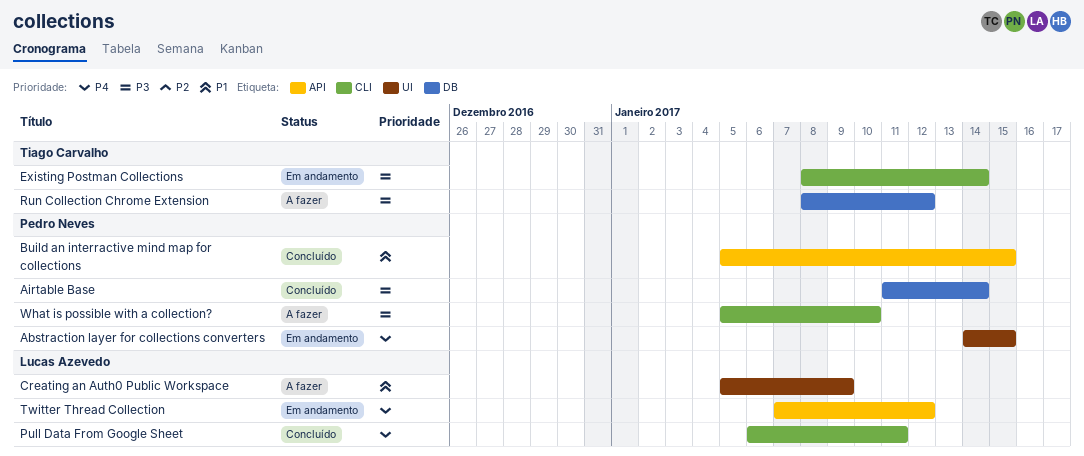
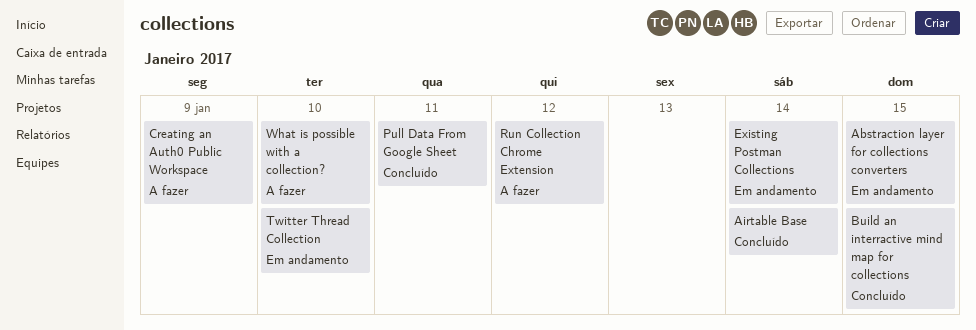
Twitter Thread Collection, due: Jan 12 -> Jan 10

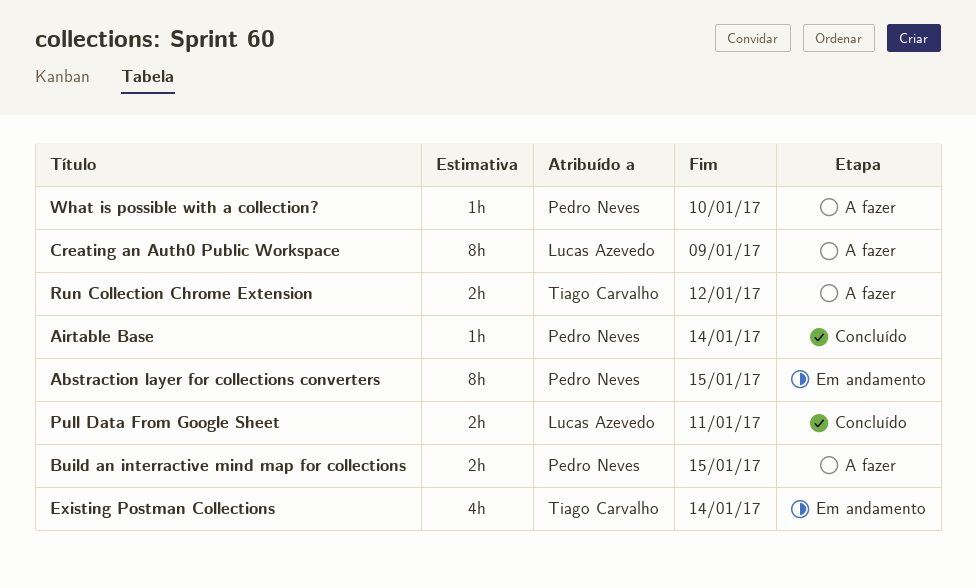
Build an interractive mind map for collections, status: Concluído -> A fazer
Twitter Thread Collection: present -> none

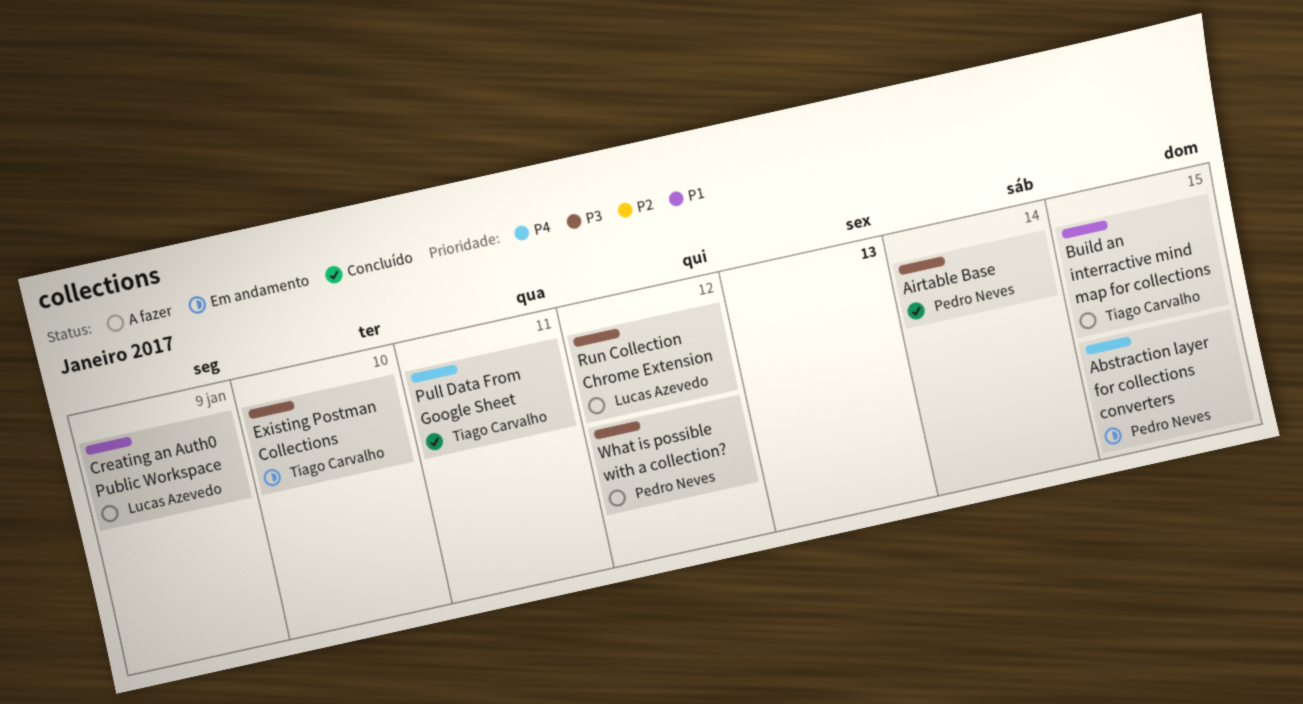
Build an interractive mind map for collections, owner: Pedro Neves -> Tiago Carvalho
Existing Postman Collections, due: Jan 14 -> Jan 10
Pull Data From Google Sheet, owner: Lucas Azevedo -> Tiago Carvalho
Run Collection Chrome Extension, owner: Tiago Carvalho -> Lucas Azevedo
What is possible with a collection?, due: Jan 10 -> Jan 12

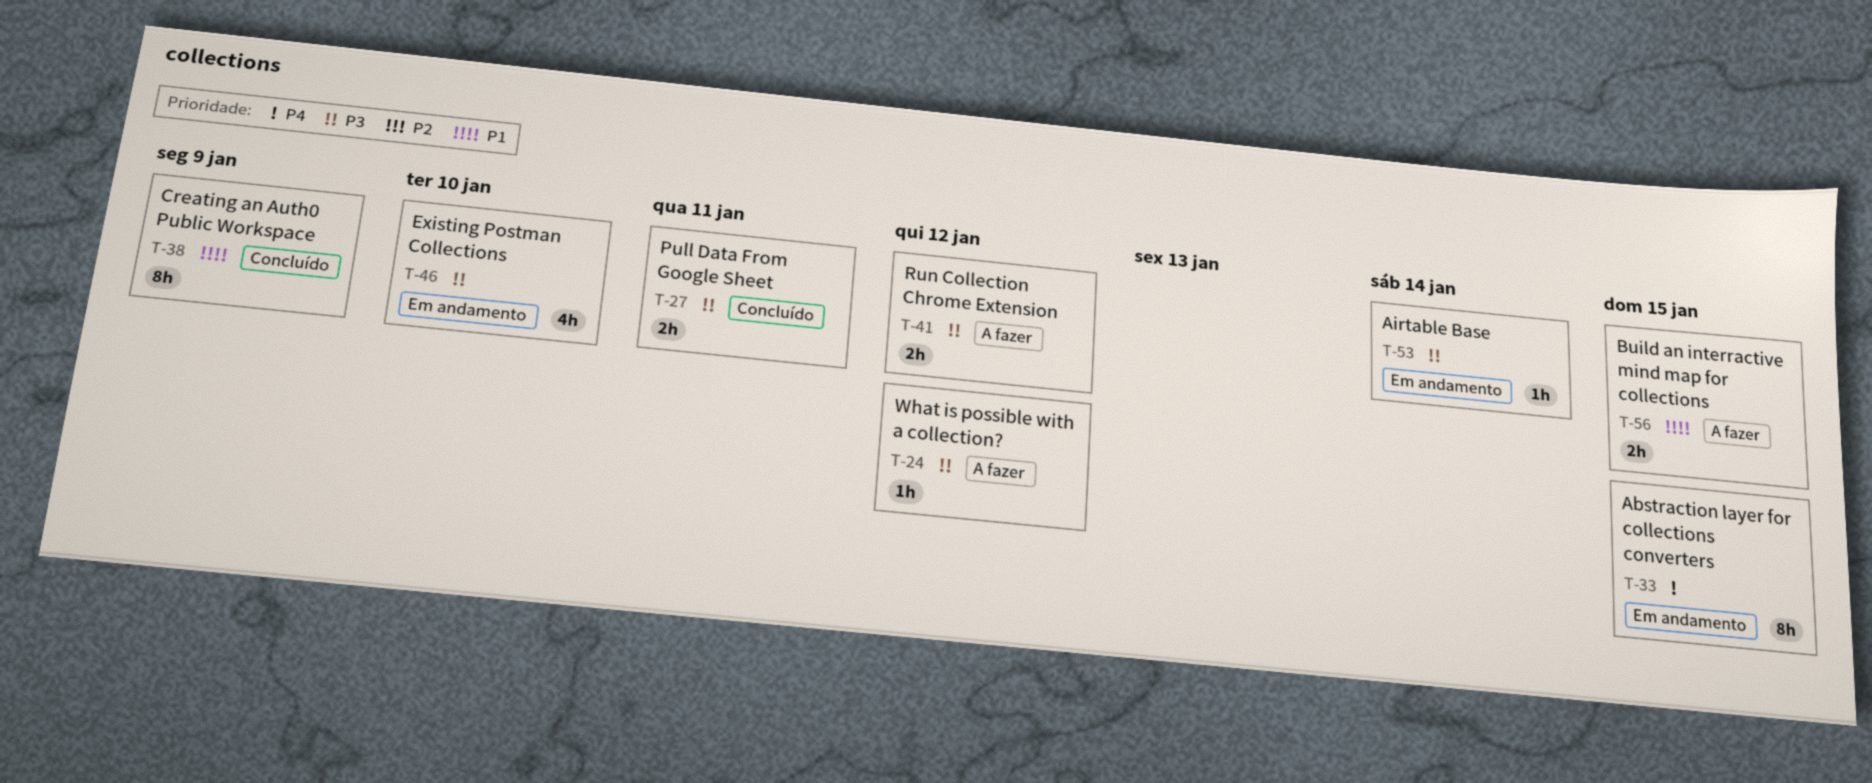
Airtable Base, status: Concluído -> Em andamento
Creating an Auth0 Public Workspace, status: A fazer -> Concluído
Pull Data From Google Sheet, priority: P4 -> P3

